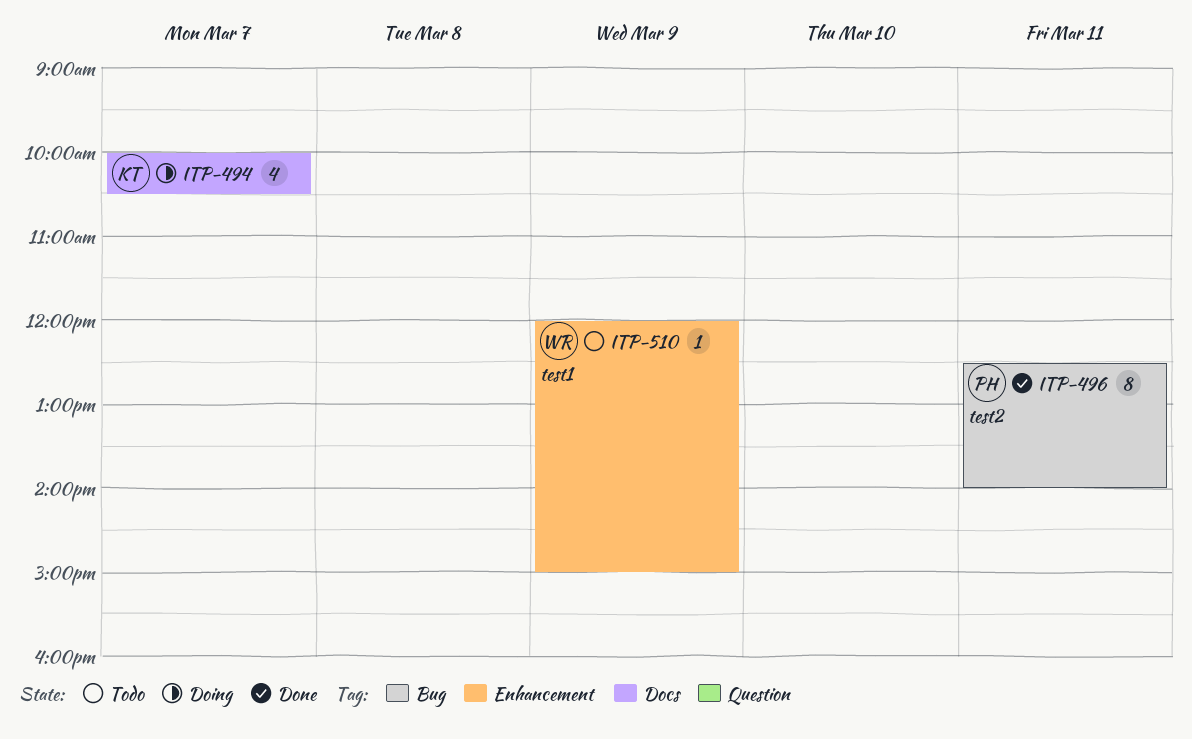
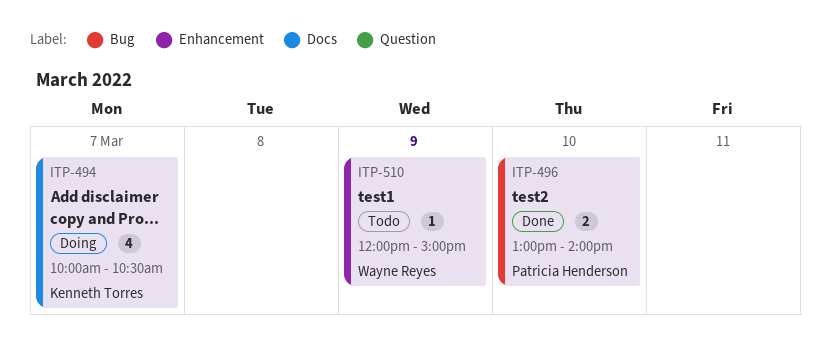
ITP-496, estimate: 8 -> 2
ITP-496, day: Mar 11 -> Mar 10
ITP-496, begins: 12:30 -> 13:00

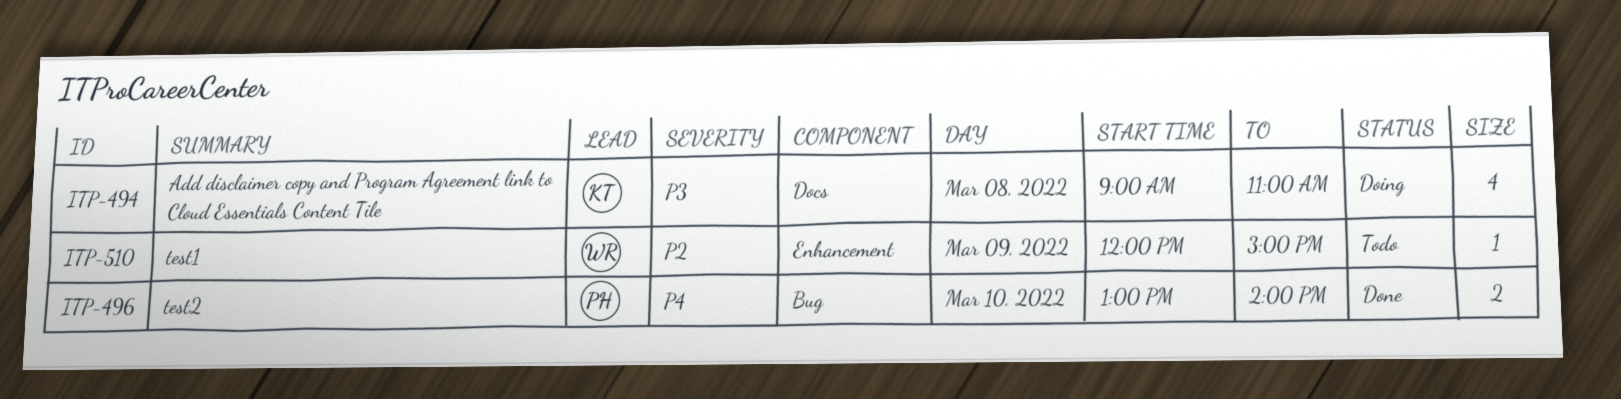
ITP-494, day: Mar 7 -> Mar 8
ITP-494, begins: 10:00 -> 09:00
ITP-494, ends: 10:30 -> 11:00

